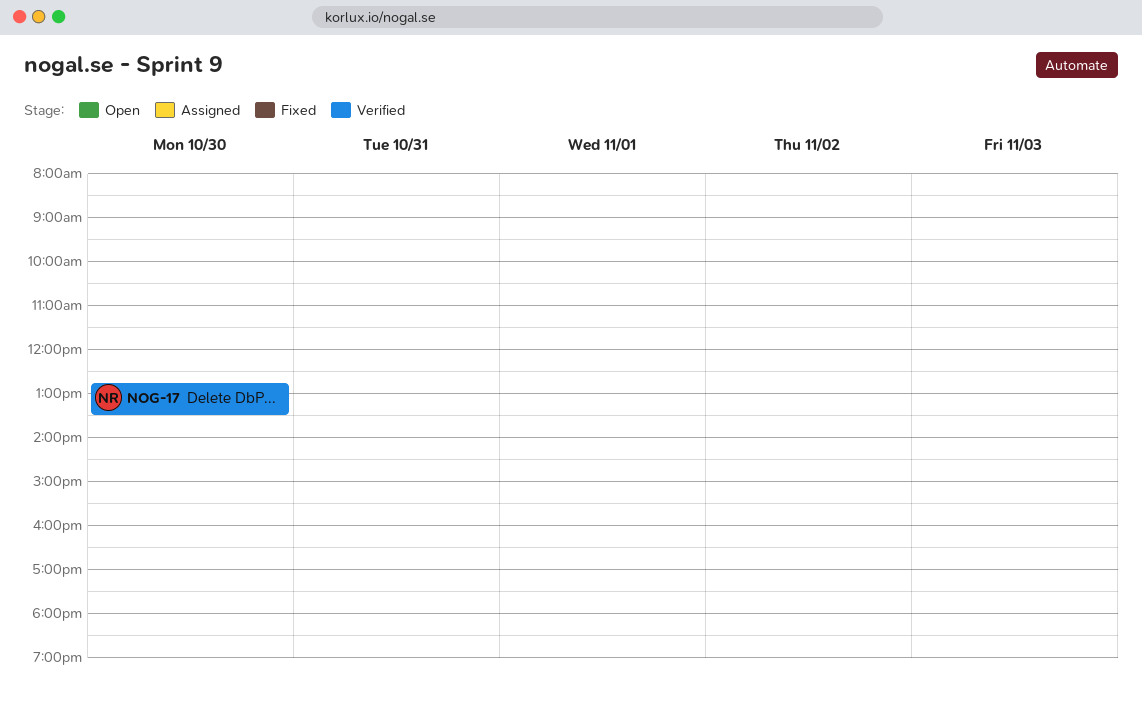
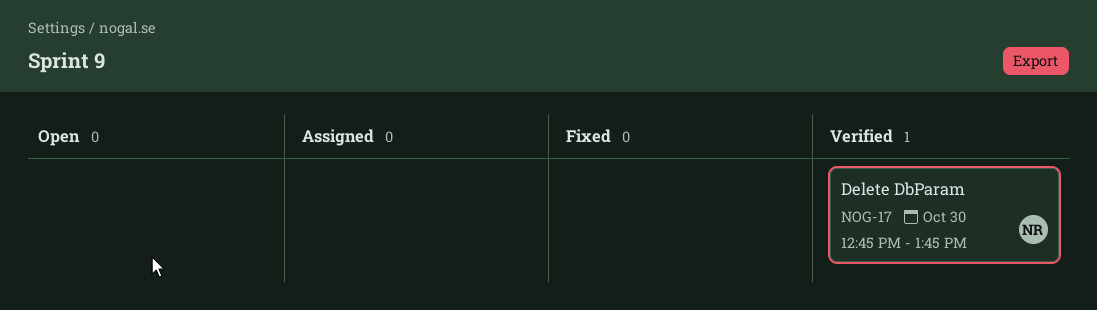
NOG-17, ends: 13:30 -> 13:45

